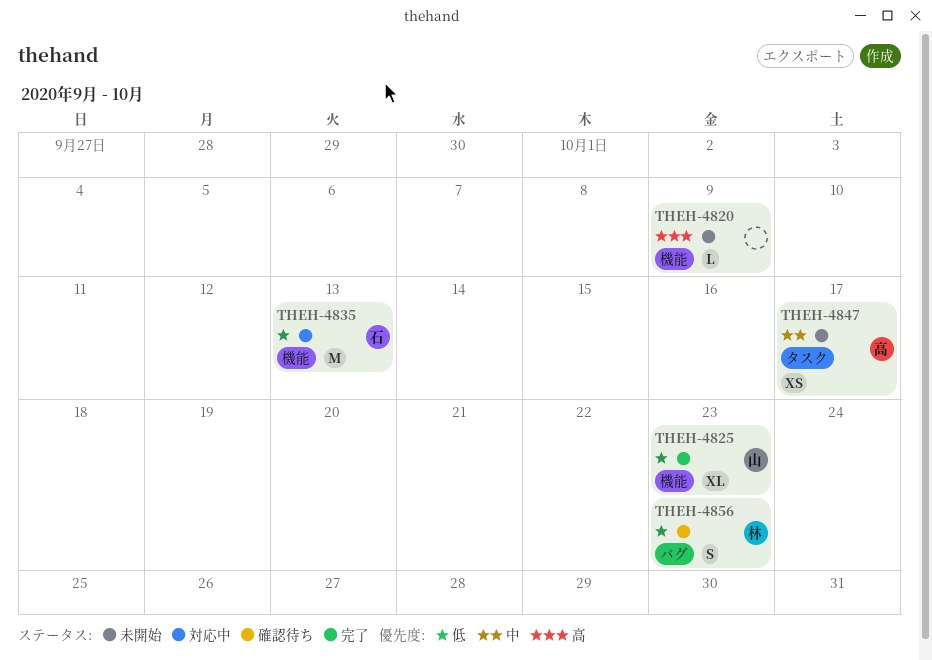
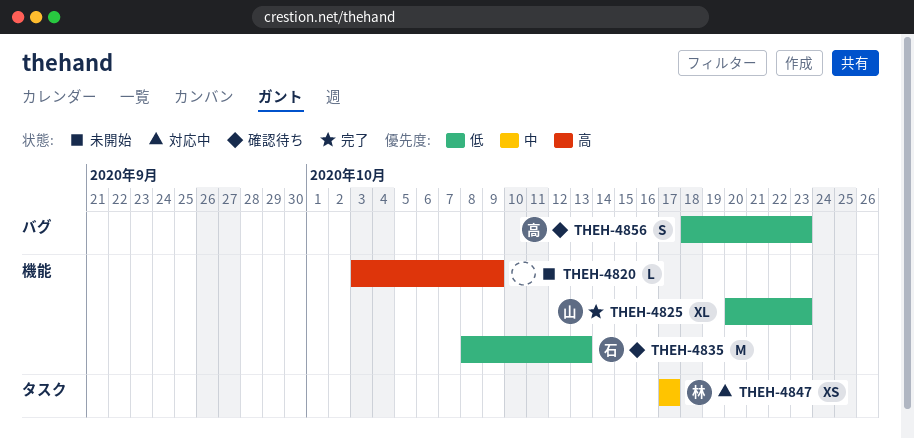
THEH-4835, status: 対応中 -> 確認待ち
THEH-4847, status: 未開始 -> 対応中
THEH-4847, owner: 高 -> 林
THEH-4856, owner: 林 -> 高

